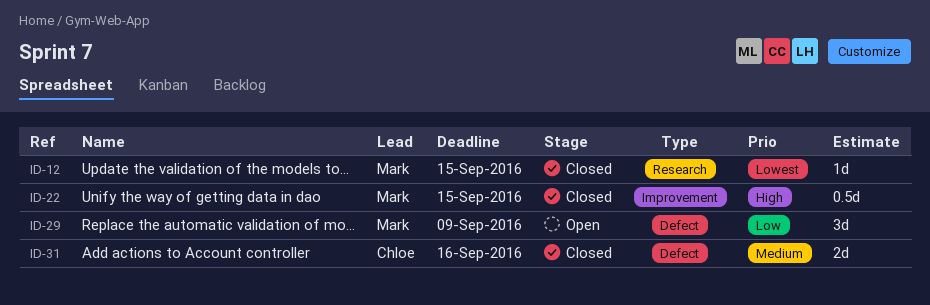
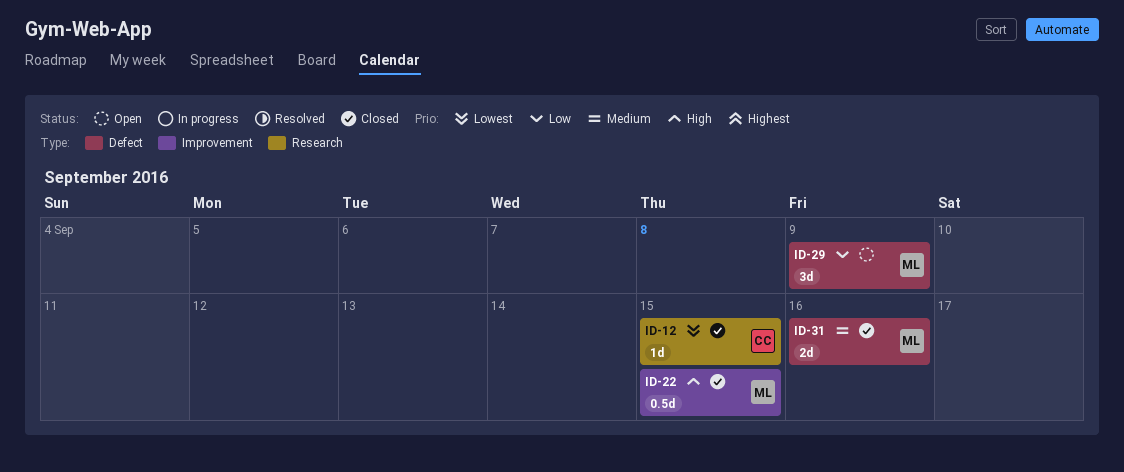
ID-12, owner: Mark -> Chloe
ID-31, owner: Chloe -> Mark

